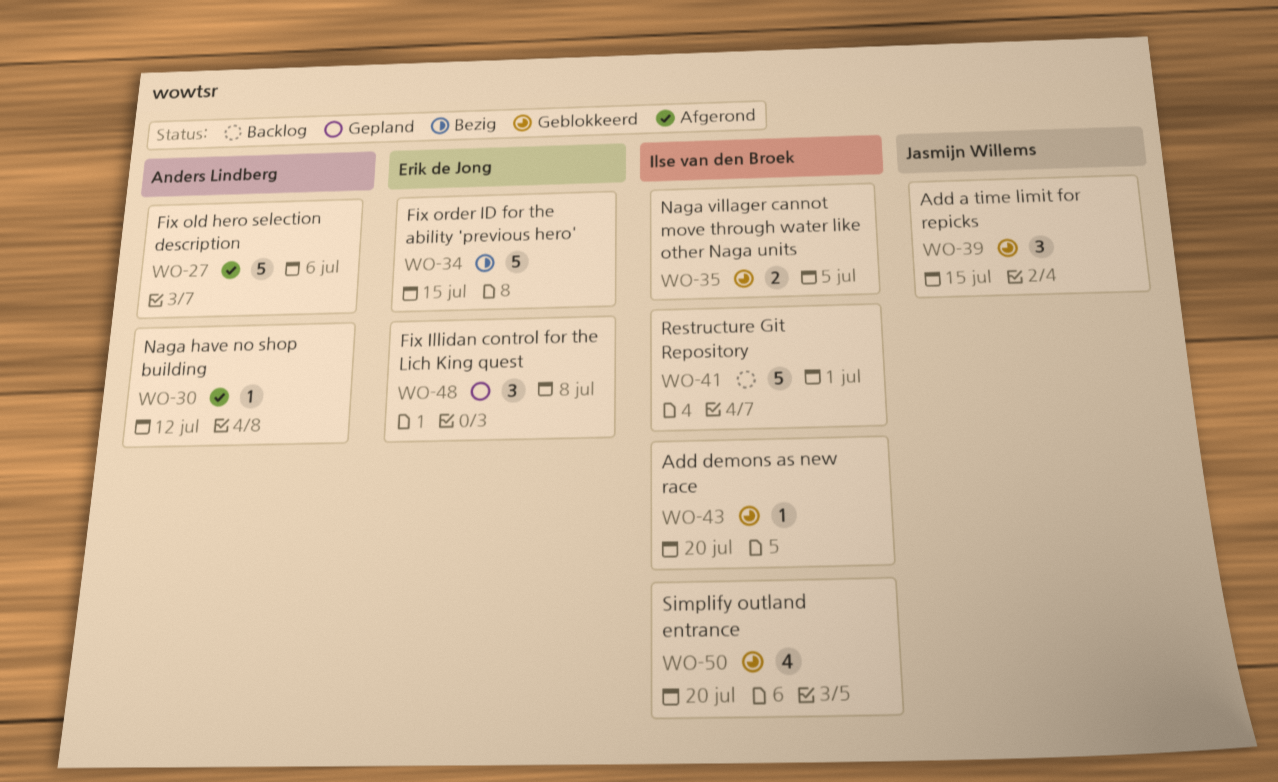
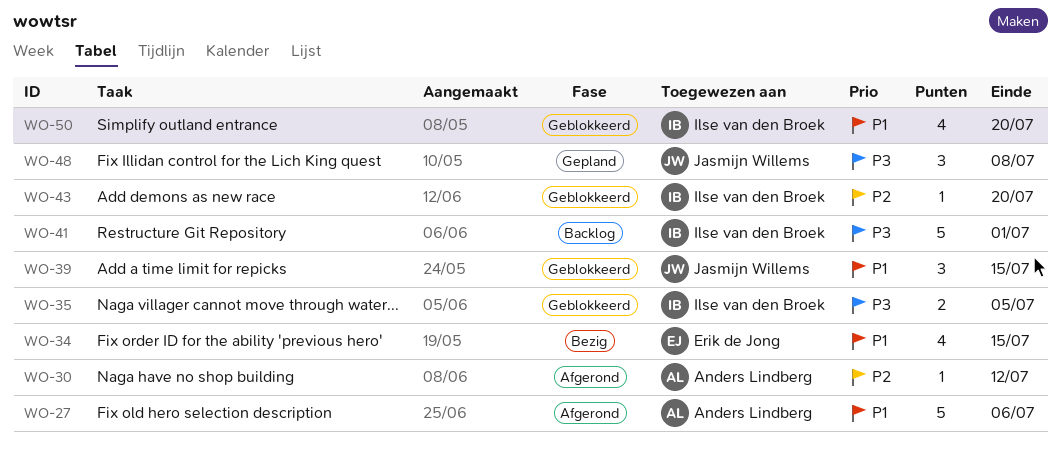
WO-34, estimate: 5 -> 4
WO-48, owner: Erik de Jong -> Jasmijn Willems

